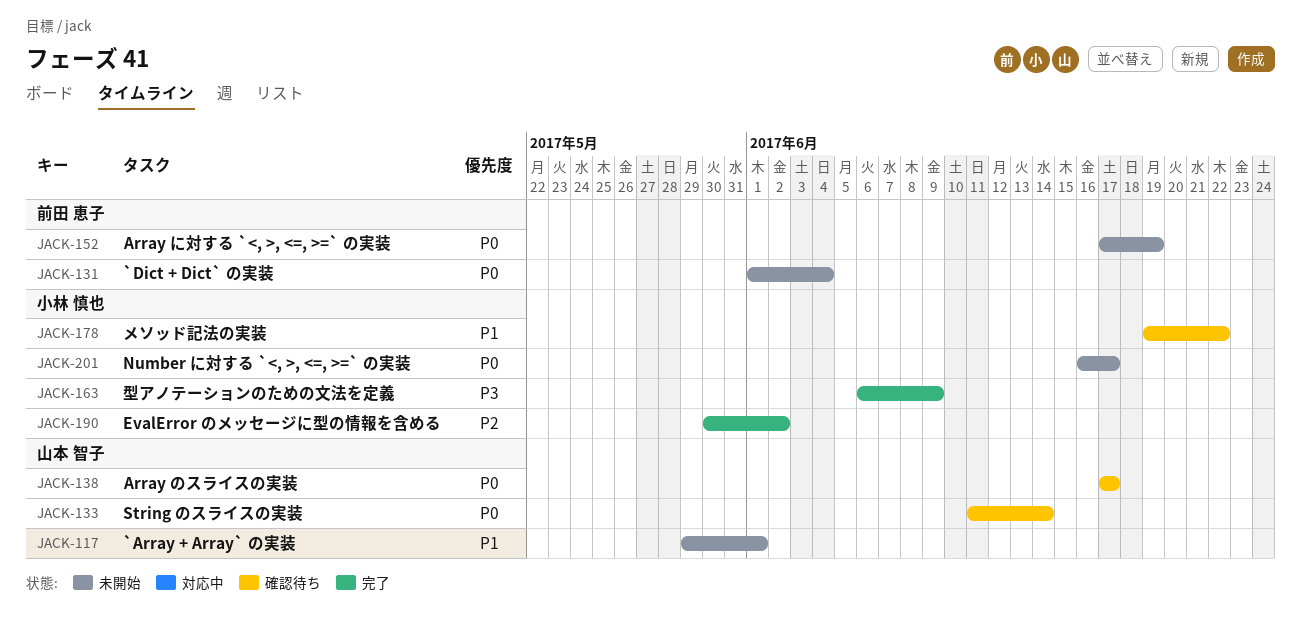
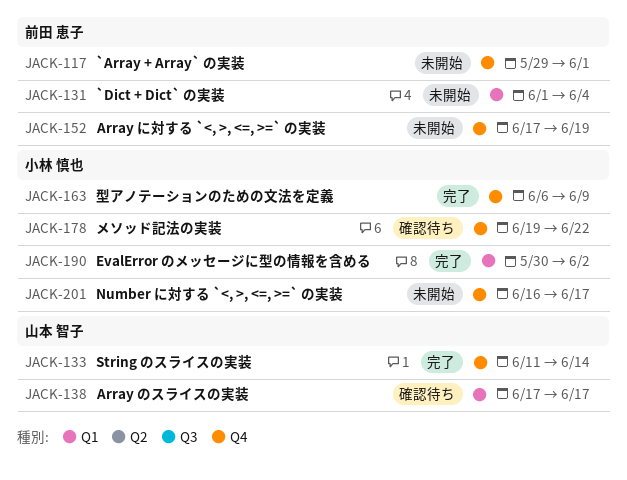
JACK-117, owner: 山本 智子 -> 前田 恵子
JACK-133, status: 確認待ち -> 完了

